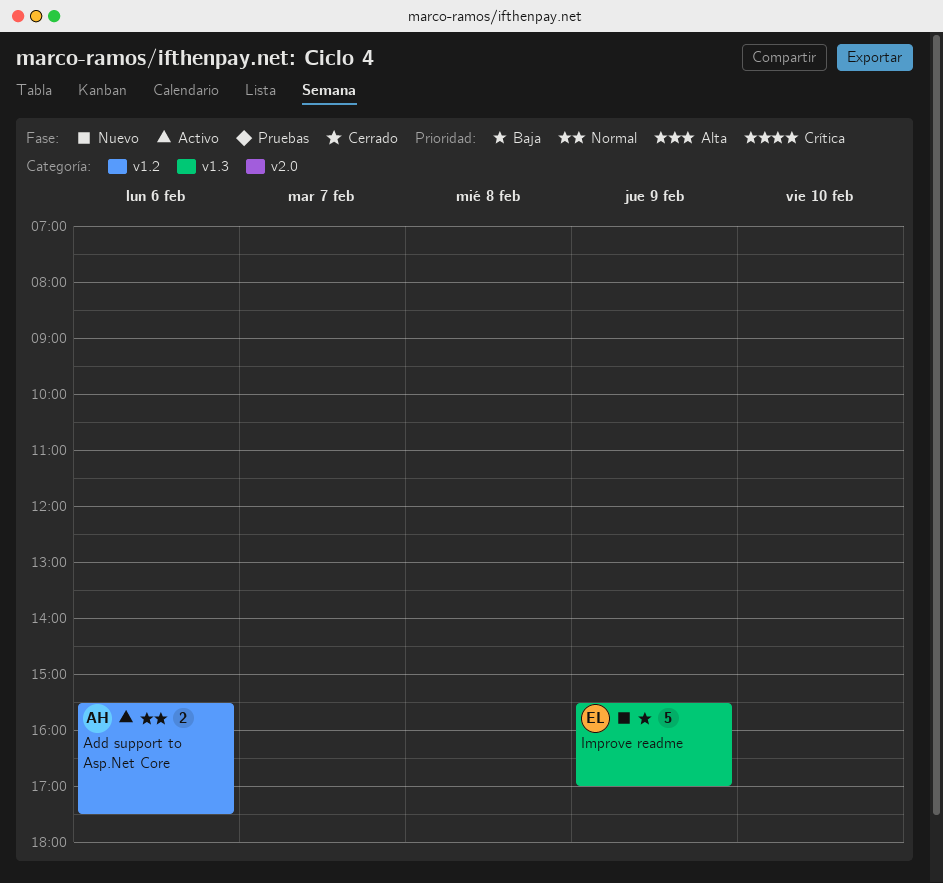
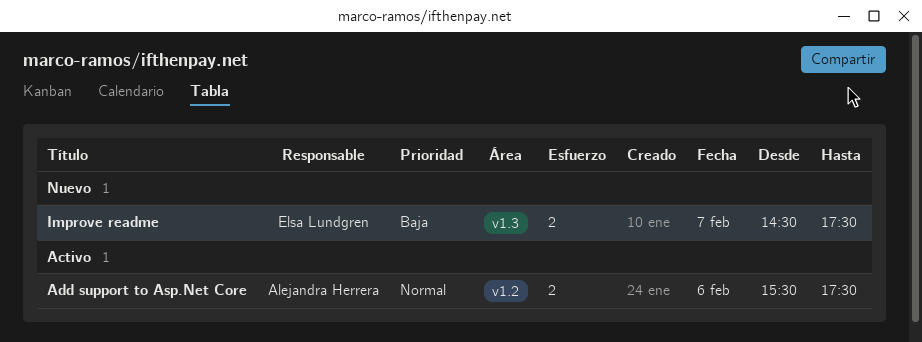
Improve readme, estimate: 5 -> 2
Improve readme, day: Feb 9 -> Feb 7
Improve readme, begins: 15:30 -> 14:30
Improve readme, ends: 17:00 -> 17:30

